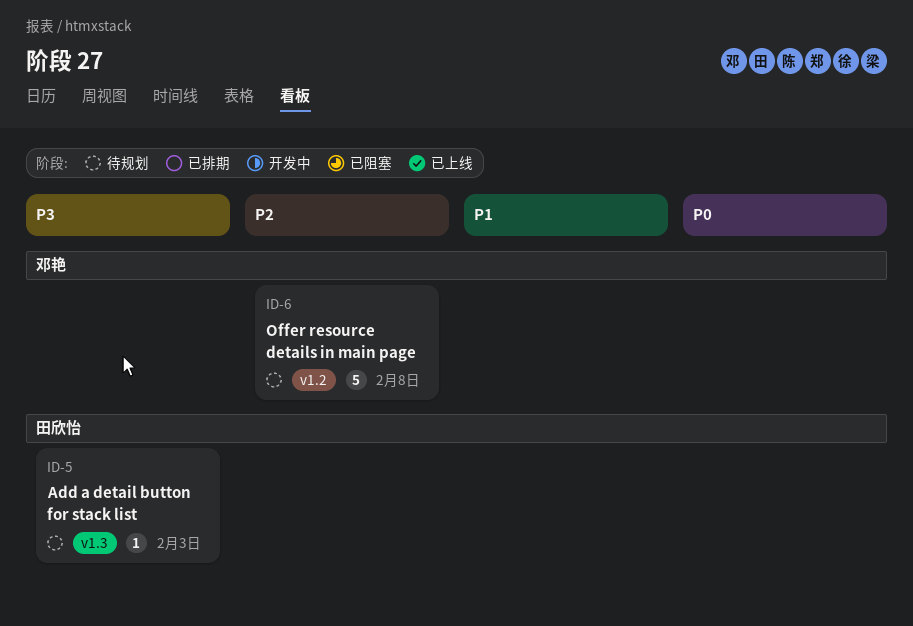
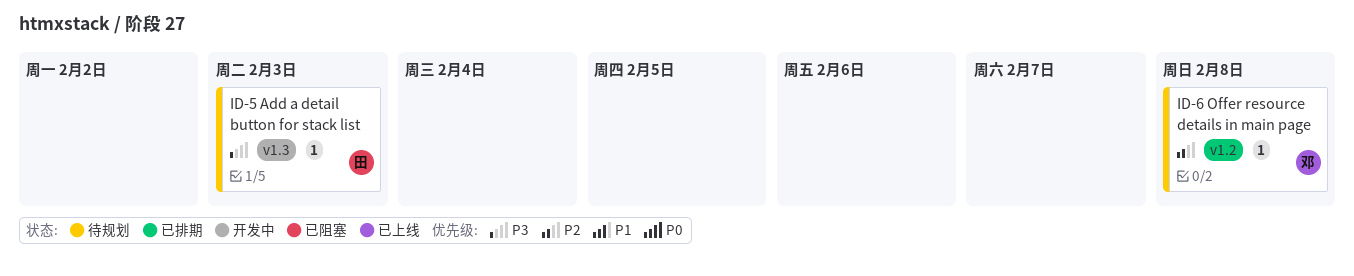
ID-6, estimate: 5 -> 1

